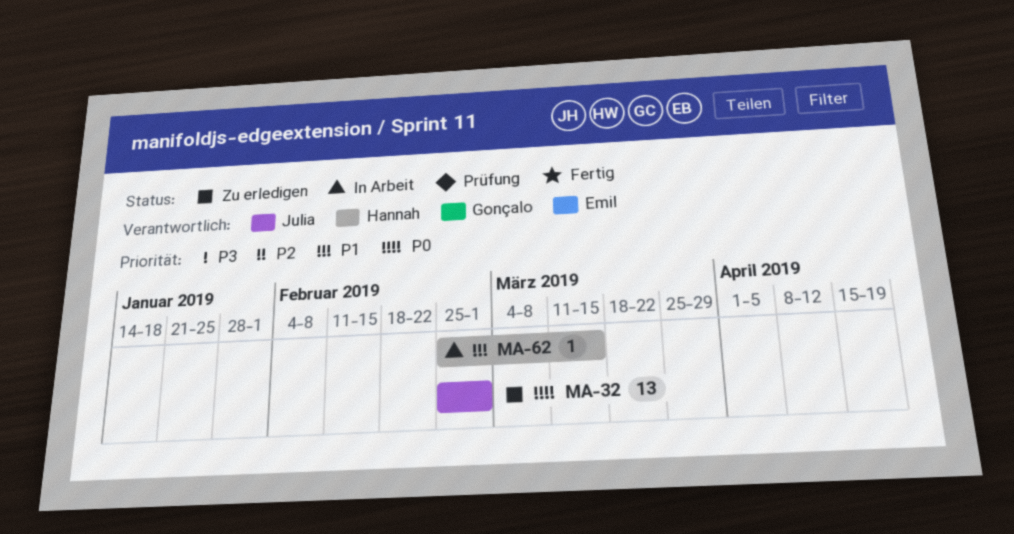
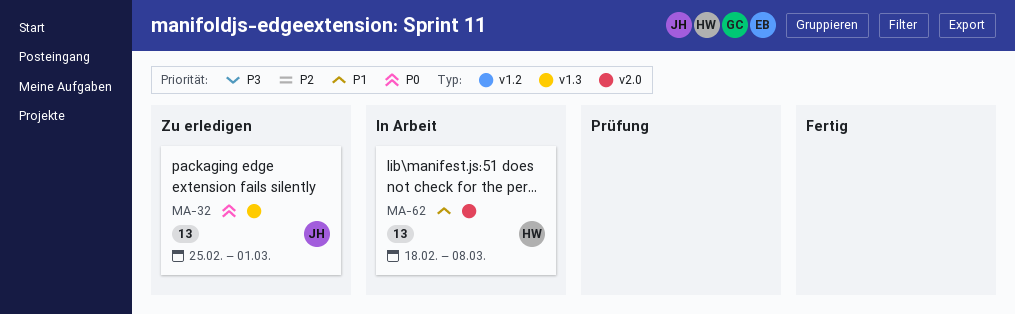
MA-62, estimate: 1 -> 13
MA-62, start: Feb 25 -> Feb 18
MA-62, due: Mar 15 -> Mar 8

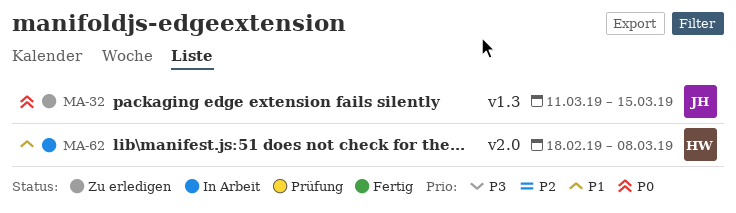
MA-32, start: Feb 25 -> Mar 11
MA-32, due: Mar 1 -> Mar 15

